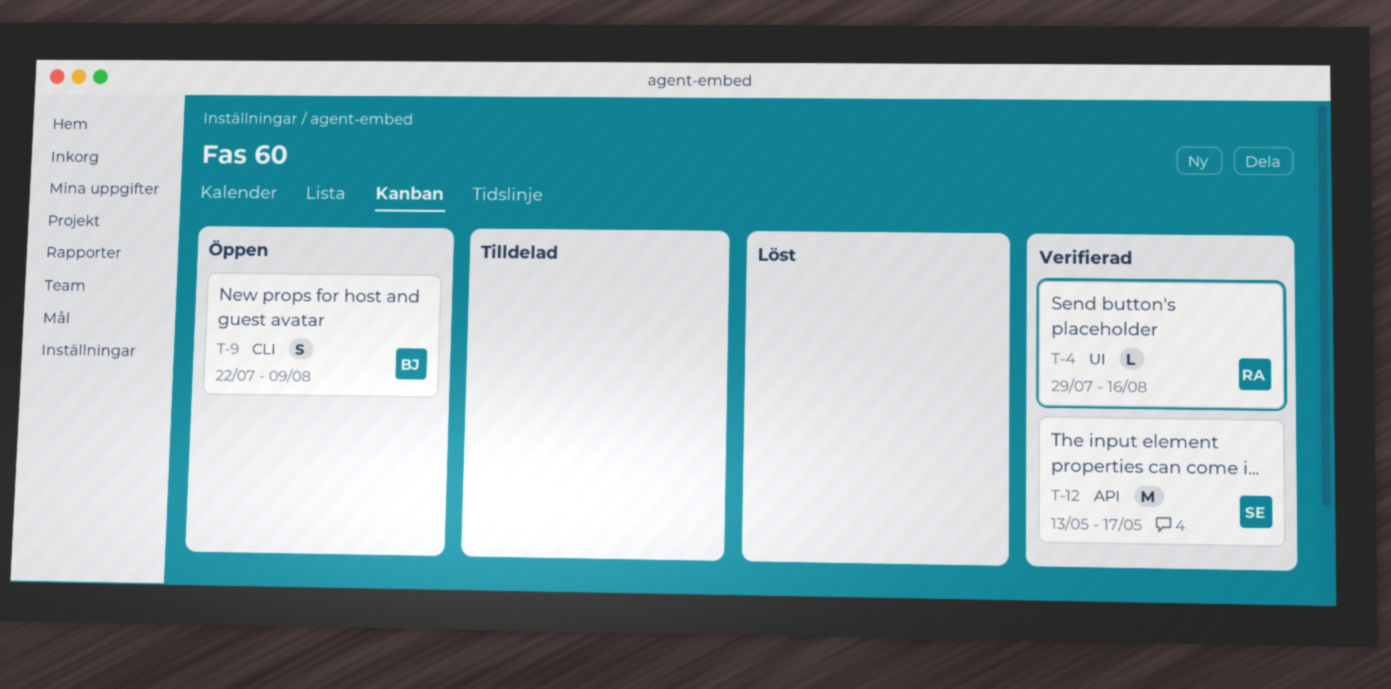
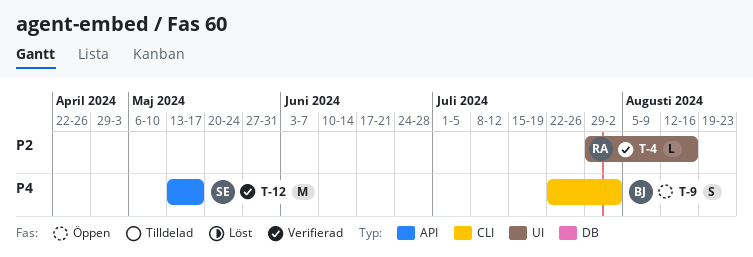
T-9, due: Aug 9 -> Aug 2

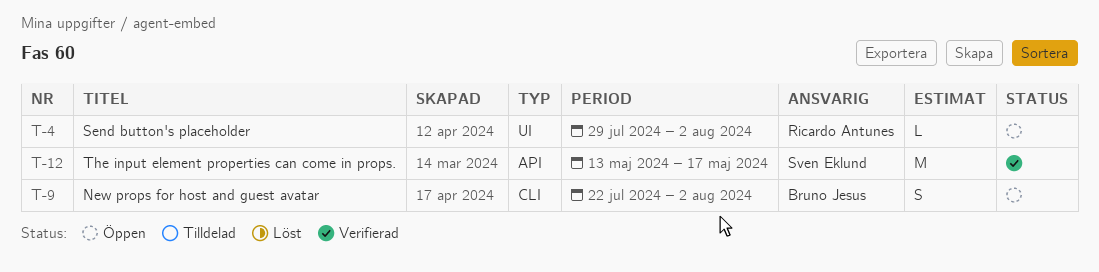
T-4, status: Verifierad -> Öppen
T-4, due: Aug 16 -> Aug 2

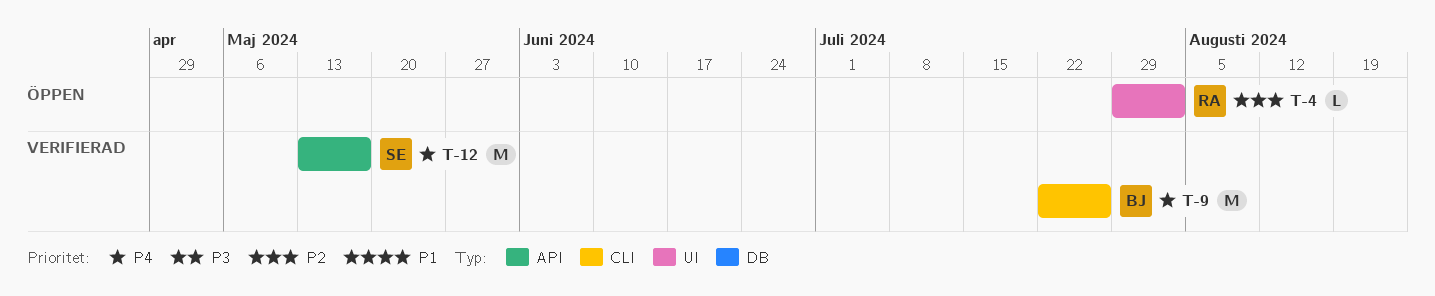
T-9, status: Öppen -> Verifierad
T-9, estimate: S -> M
T-9, due: Aug 2 -> Jul 26

